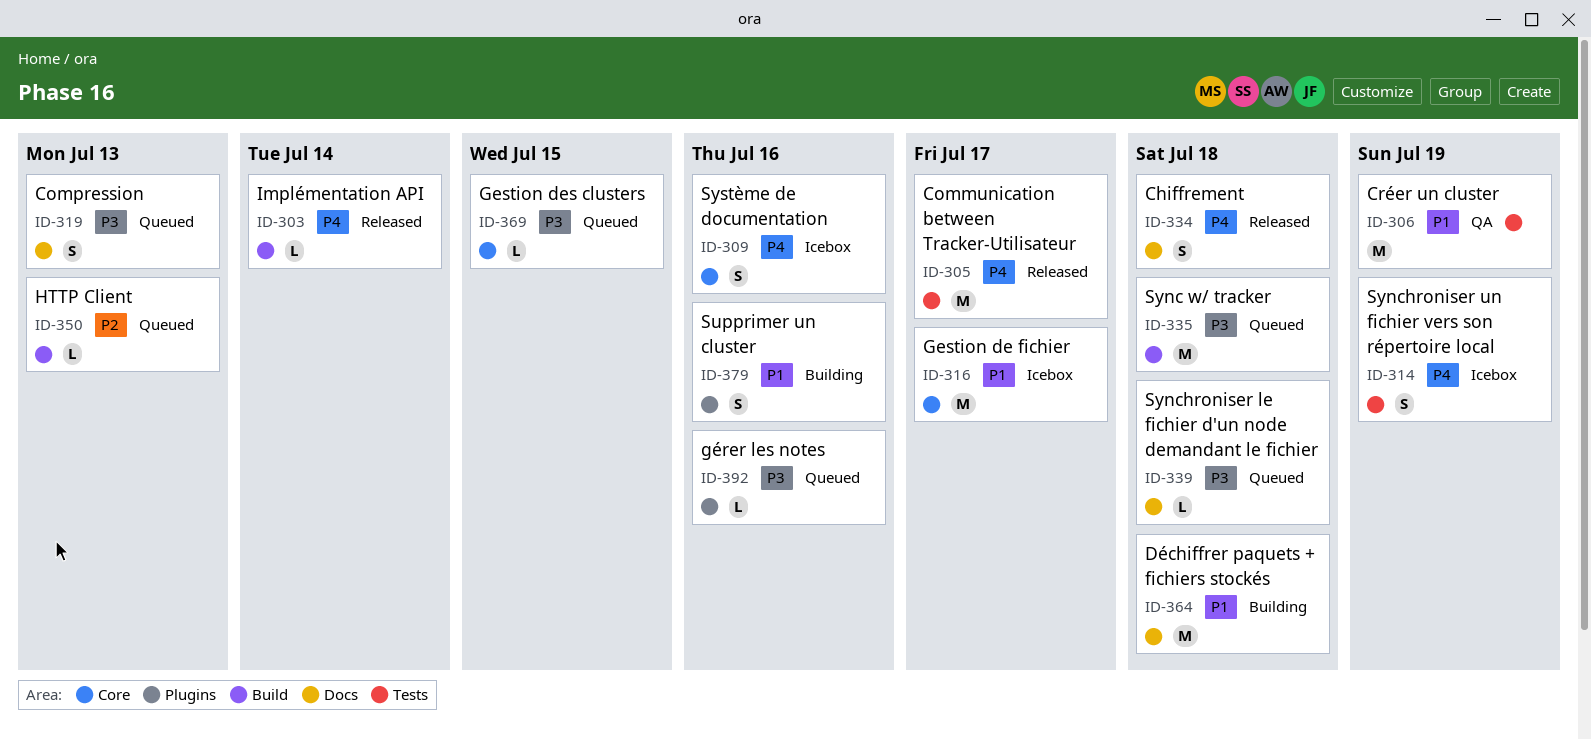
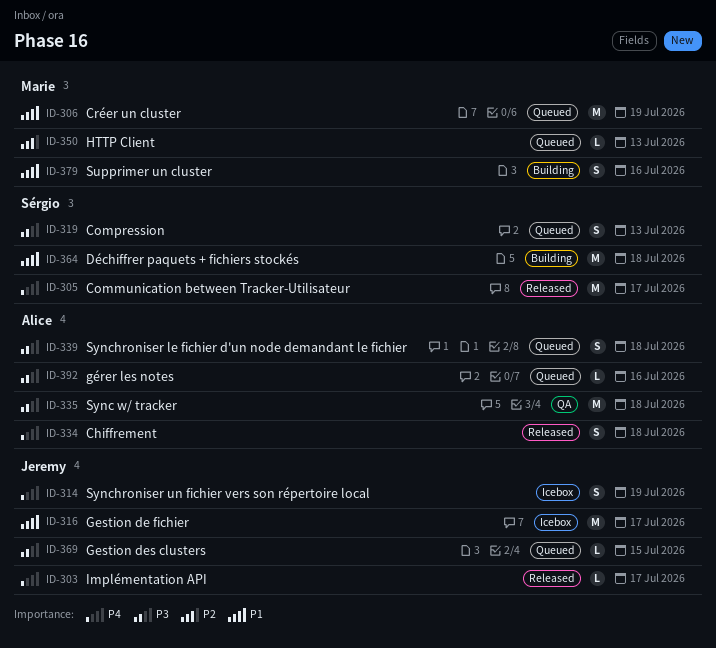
ID-303, due: Jul 14 -> Jul 17
ID-306, status: QA -> Queued
ID-309: present -> none
ID-335, status: Queued -> QA
ID-339, estimate: L -> S

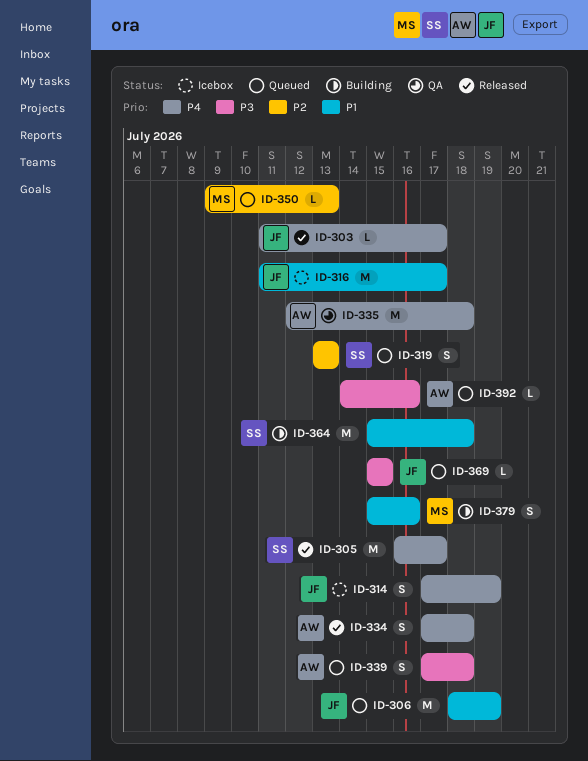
ID-306, owner: Marie -> Jeremy
ID-319, priority: P3 -> P2
ID-335, priority: P3 -> P4

